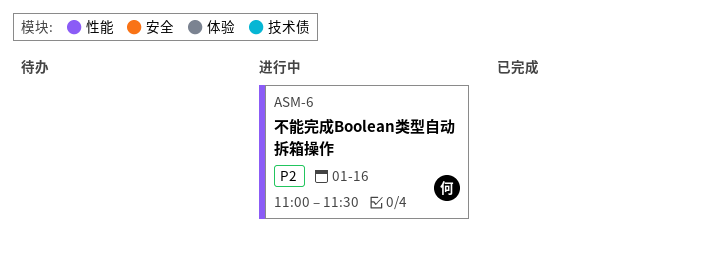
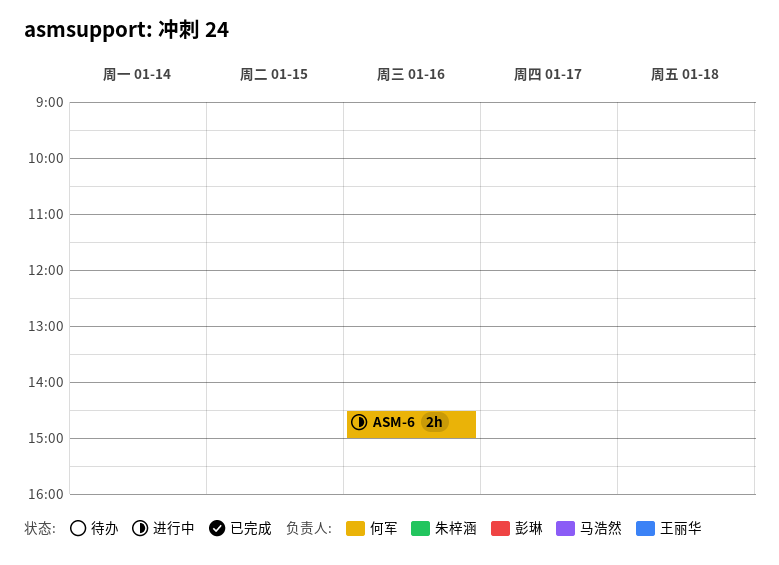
ASM-6, begins: 11:00 -> 14:30
ASM-6, ends: 11:30 -> 15:00

